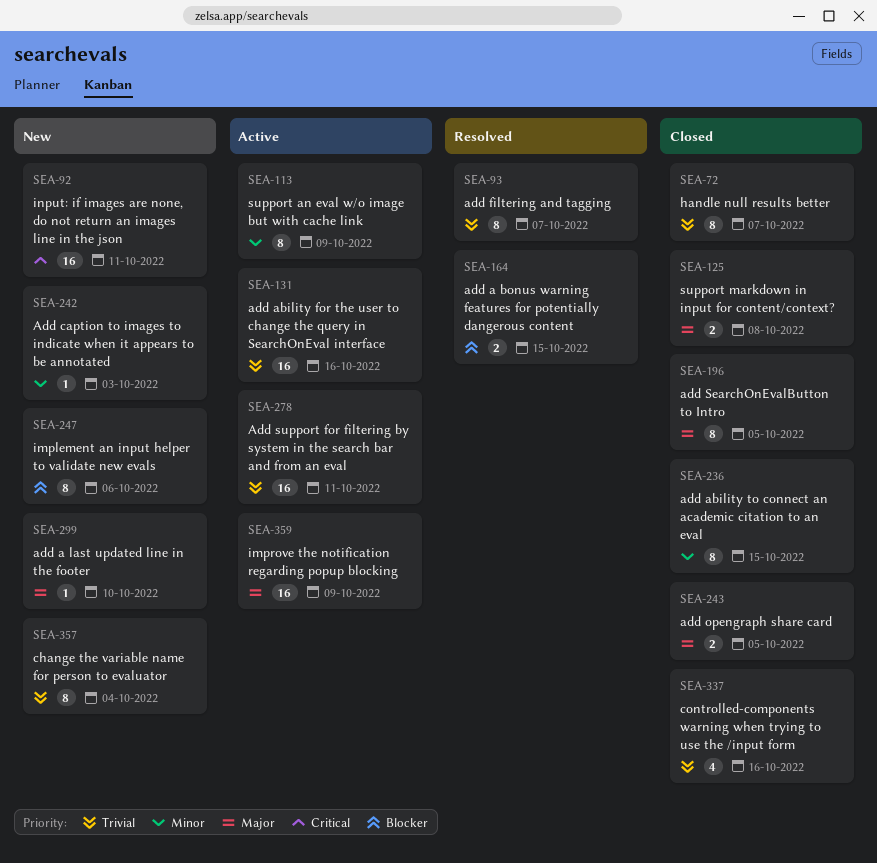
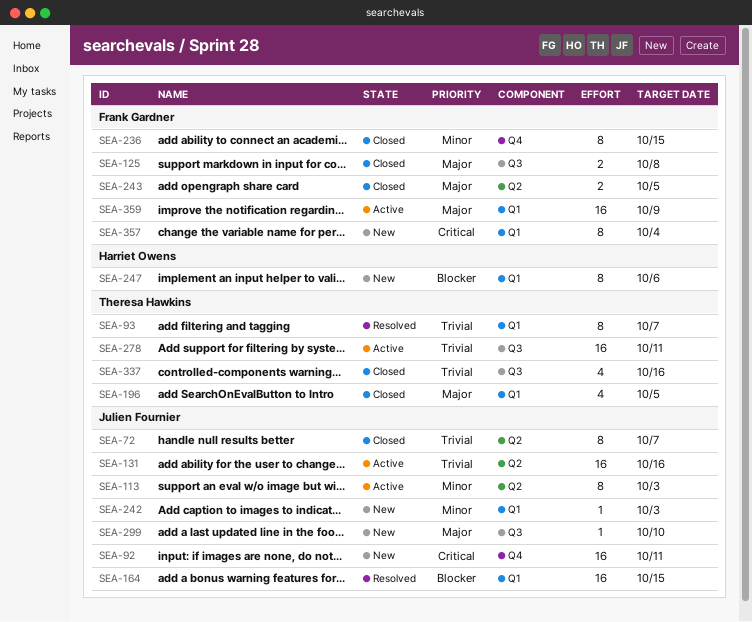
SEA-113, due: Oct 9 -> Oct 3
SEA-164, estimate: 2 -> 16
SEA-196, estimate: 8 -> 4
SEA-357, priority: Trivial -> Critical

